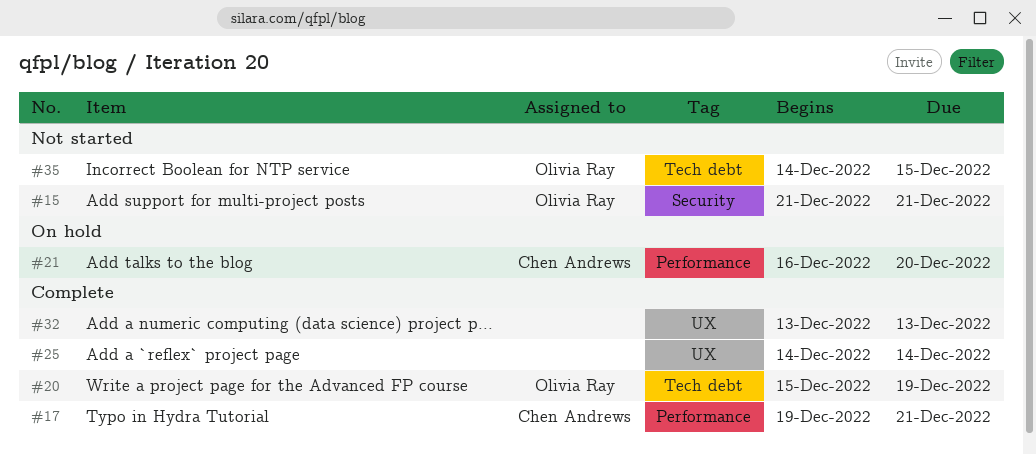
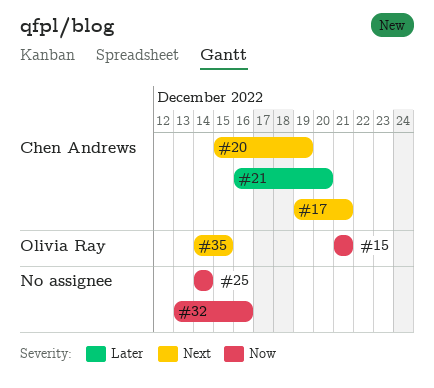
#20, owner: Olivia Ray -> Chen Andrews
#32, due: Dec 13 -> Dec 16

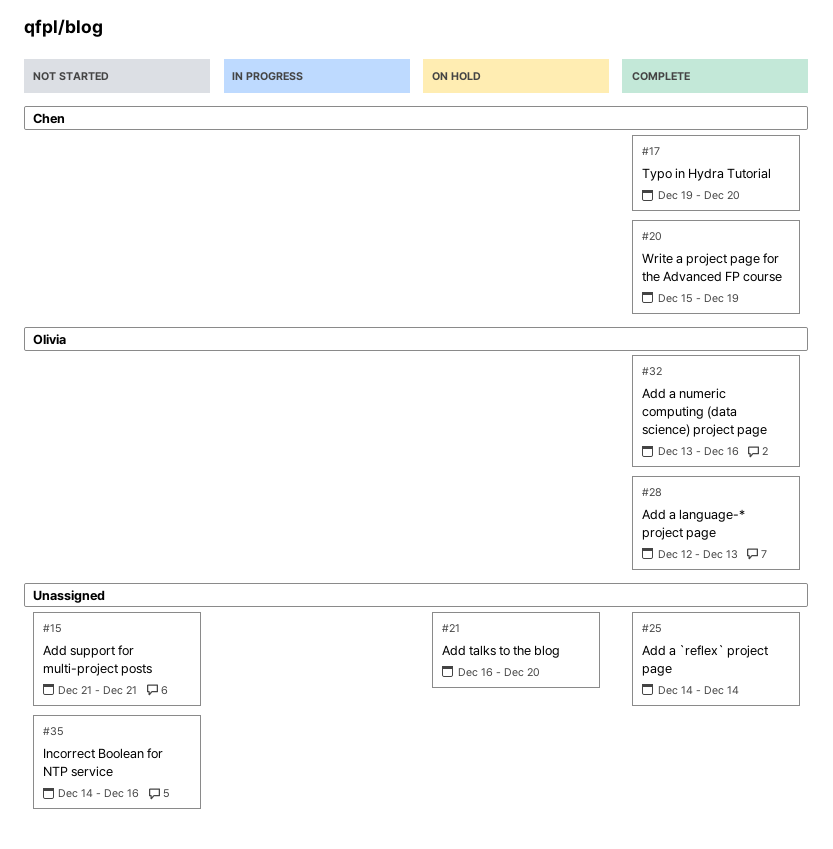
#15, owner: Olivia Ray -> none
#17, due: Dec 21 -> Dec 20
#21, owner: Chen Andrews -> none
#28: none -> present
#32, owner: none -> Olivia Ray
#35, owner: Olivia Ray -> none
#35, due: Dec 15 -> Dec 16

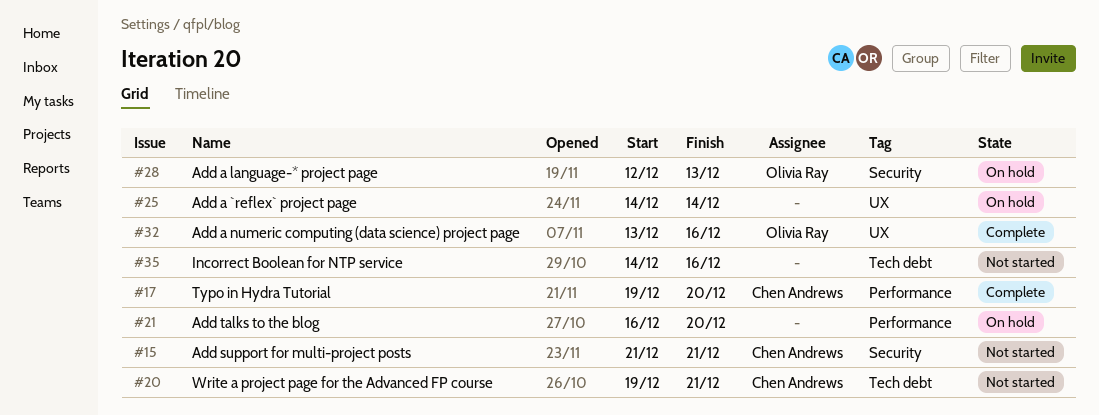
#15, owner: none -> Chen Andrews
#20, status: Complete -> Not started
#20, start: Dec 15 -> Dec 19
#20, due: Dec 19 -> Dec 21
#25, status: Complete -> On hold
#28, status: Complete -> On hold

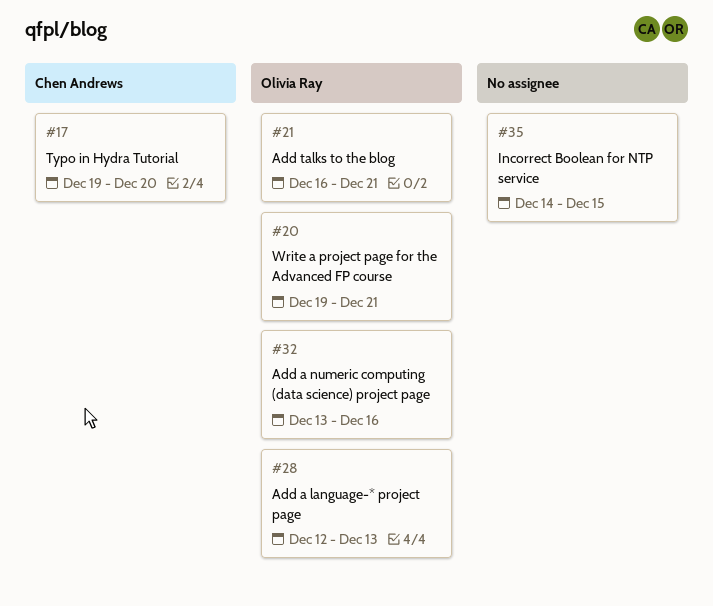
#15: present -> none
#20, owner: Chen Andrews -> Olivia Ray
#21, owner: none -> Olivia Ray
#21, due: Dec 20 -> Dec 21
#25: present -> none
#35, due: Dec 16 -> Dec 15

